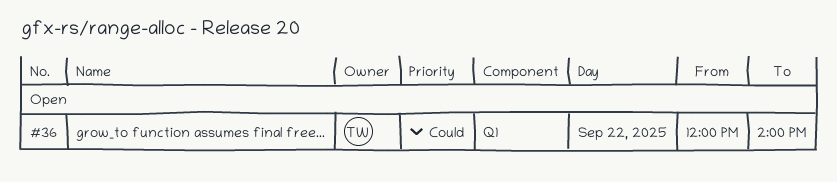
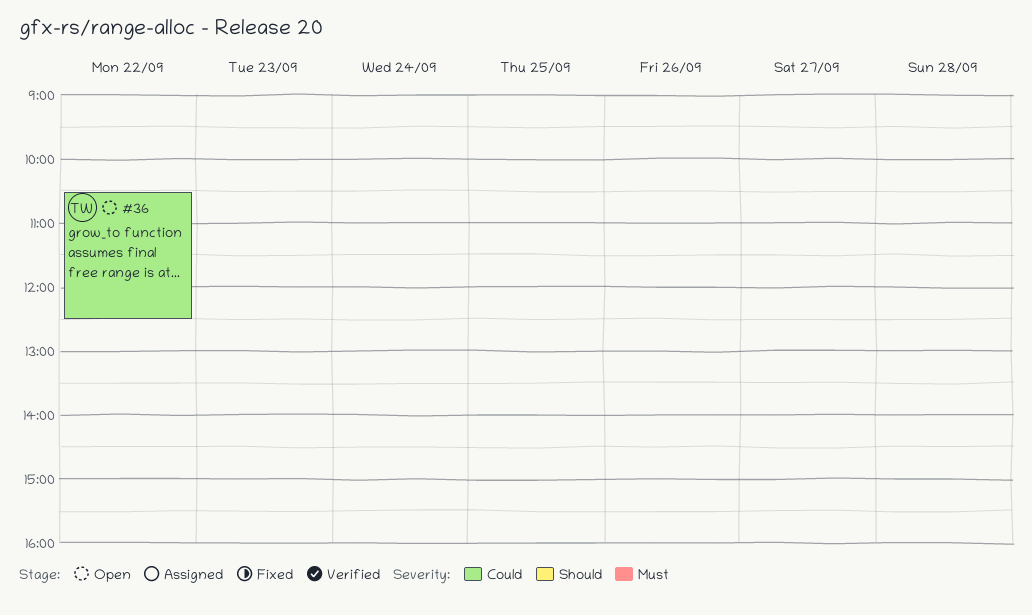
#36, begins: 12:00 -> 10:30
#36, ends: 14:00 -> 12:30

